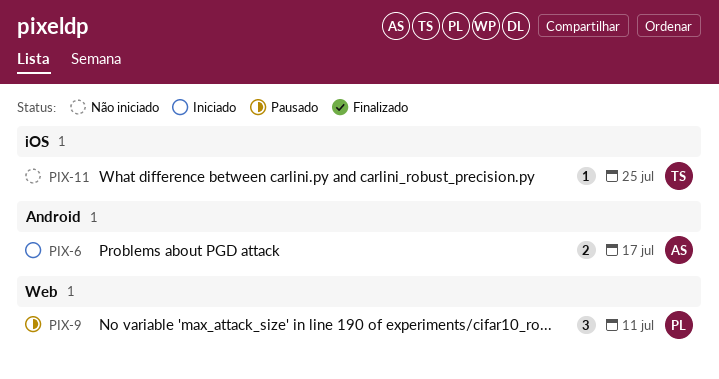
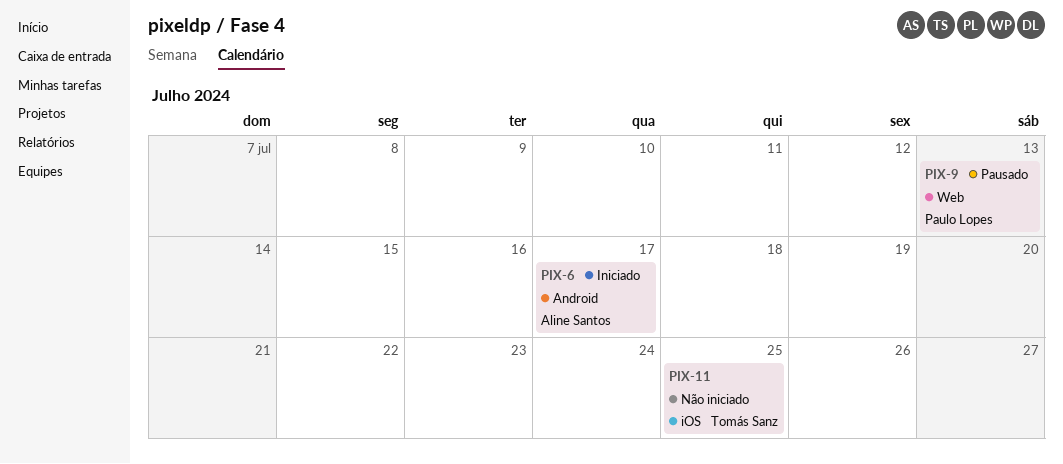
PIX-9, due: Jul 11 -> Jul 13

